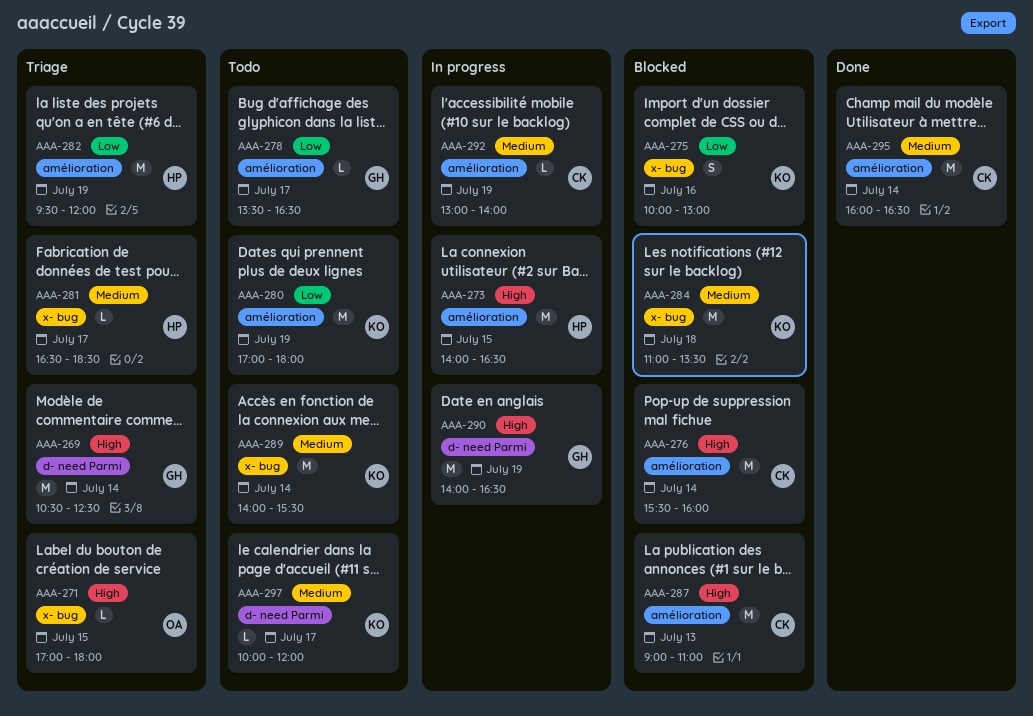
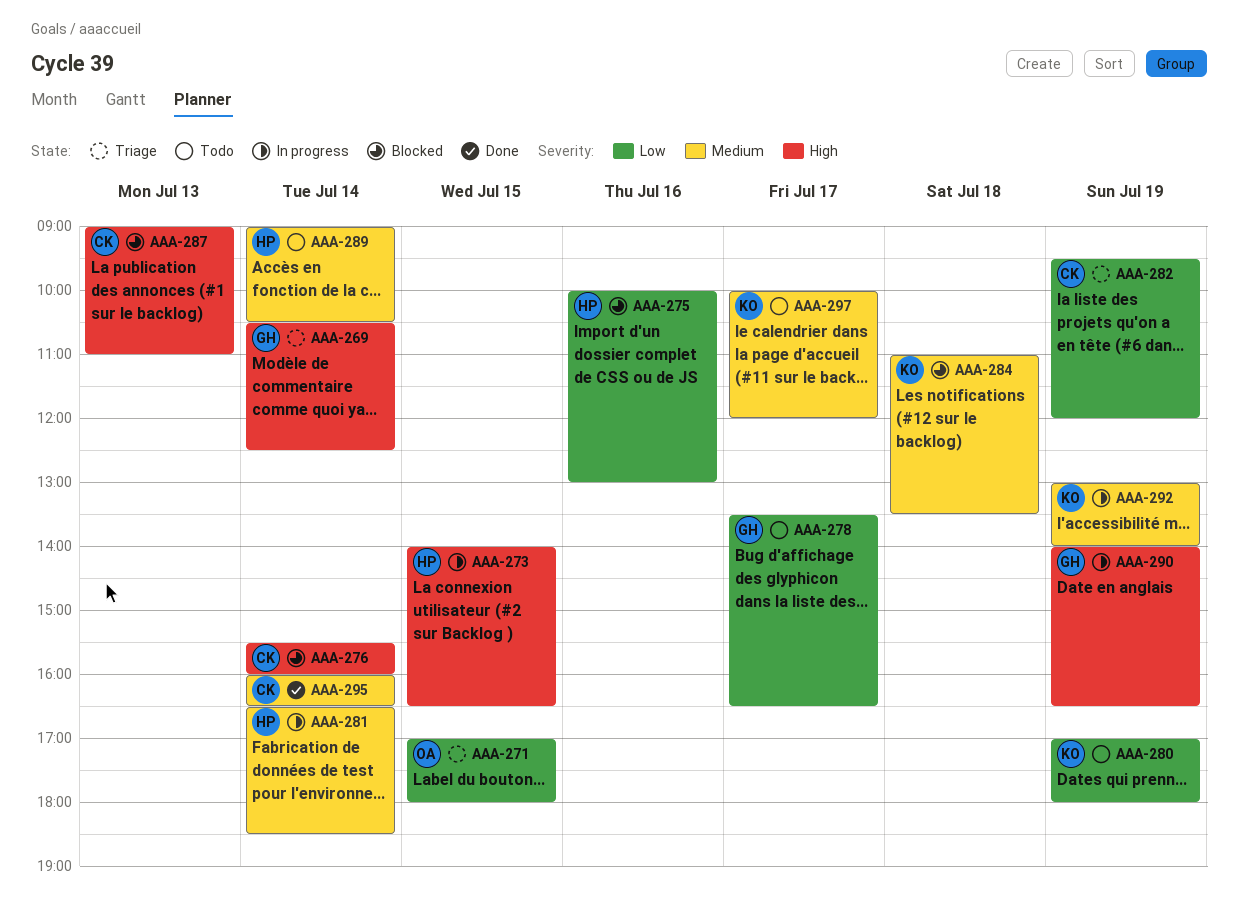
AAA-271, priority: High -> Low
AAA-275, owner: KO -> HP
AAA-281, status: Triage -> In progress
AAA-281, day: Jul 17 -> Jul 14
AAA-282, owner: HP -> CK
AAA-289, owner: KO -> HP
AAA-289, begins: 14:00 -> 09:00
AAA-289, ends: 15:30 -> 10:30
AAA-292, owner: CK -> KO

